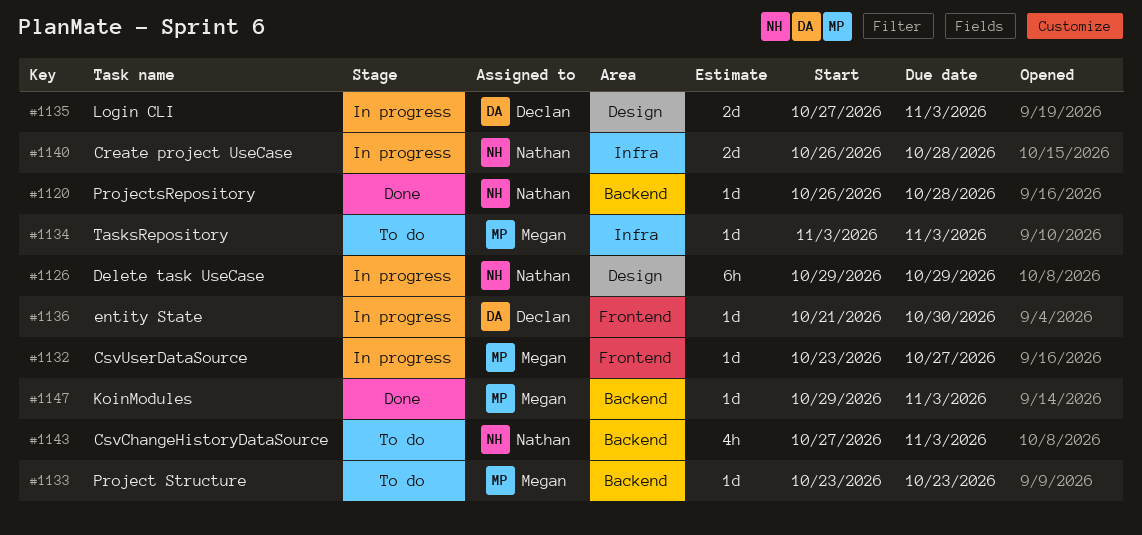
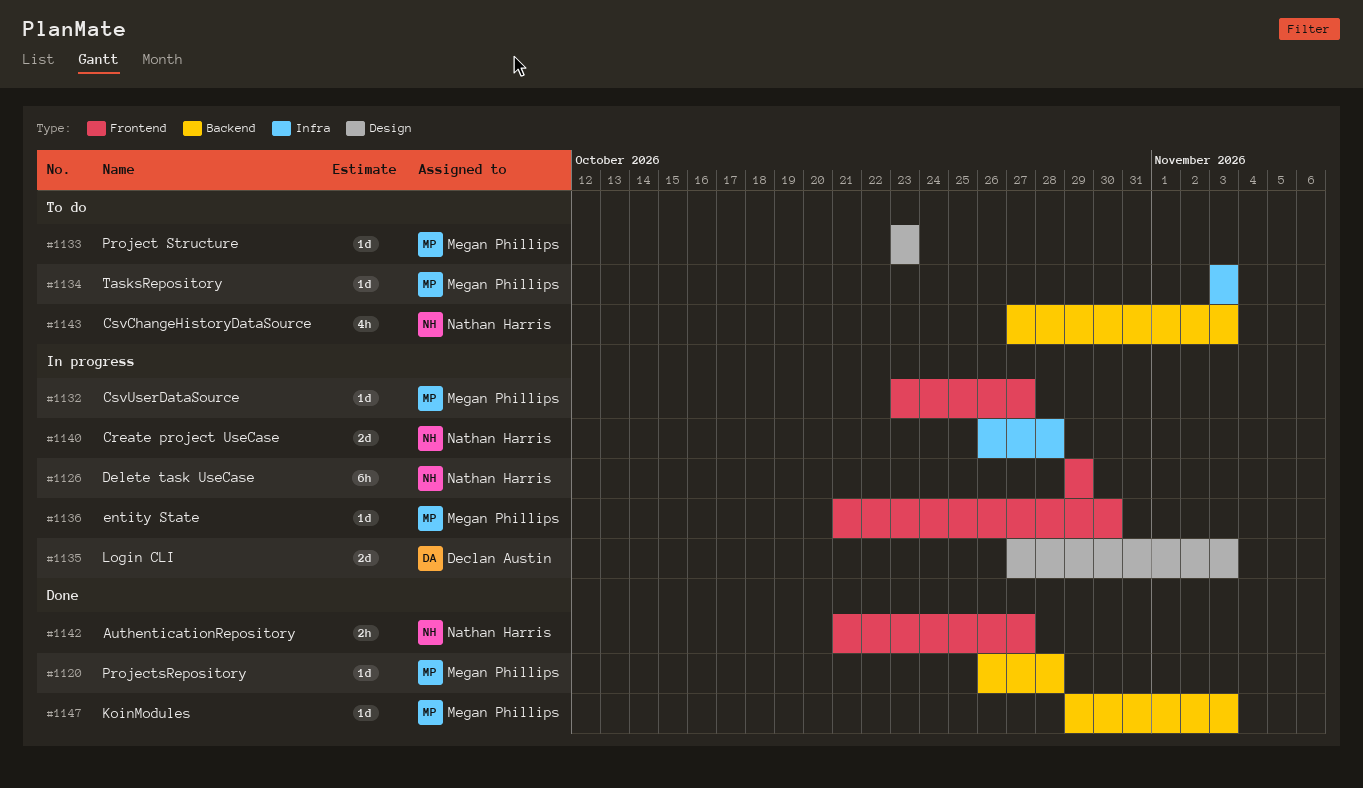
#1120, owner: Nathan Harris -> Megan Phillips
#1126, label: Design -> Frontend
#1133, label: Backend -> Design
#1136, owner: Declan Austin -> Megan Phillips
#1142: none -> present

